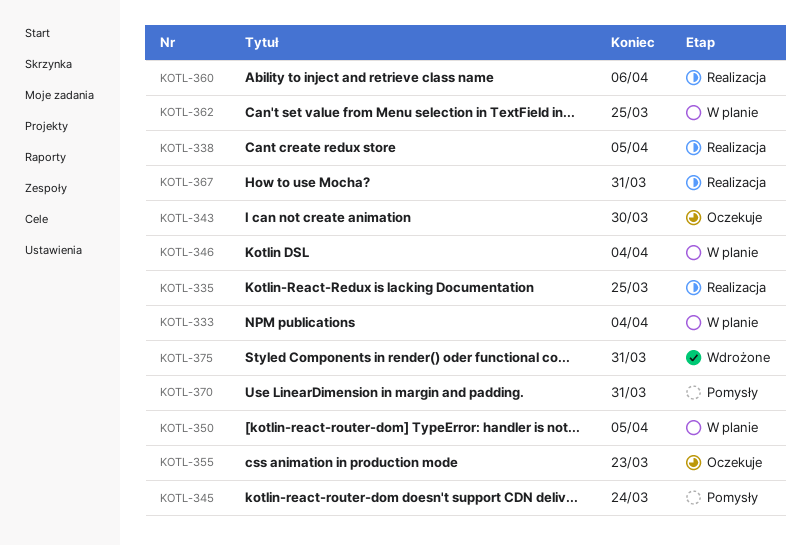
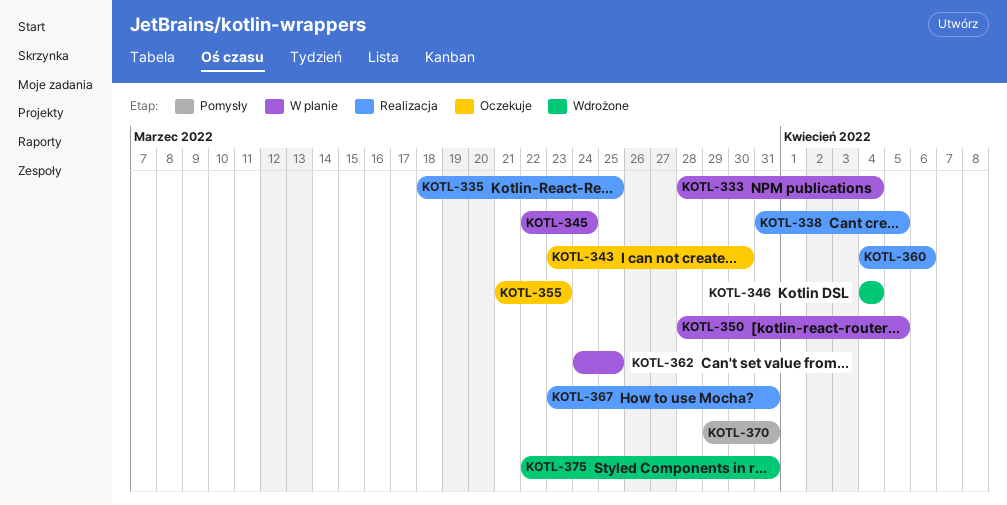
KOTL-345, status: Pomysły -> W planie
KOTL-346, status: W planie -> Wdrożone

